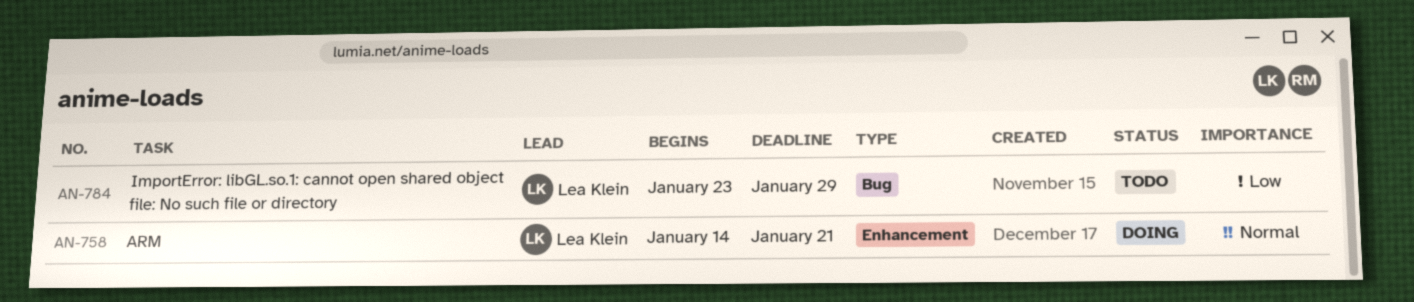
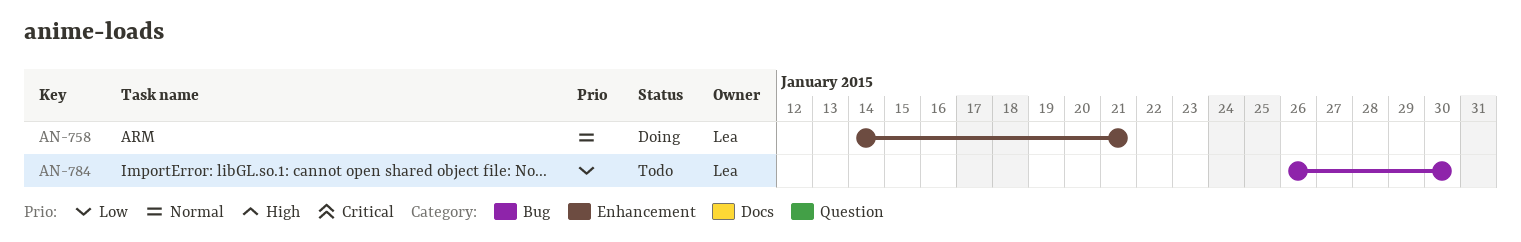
AN-784, start: Jan 23 -> Jan 26
AN-784, due: Jan 29 -> Jan 30

